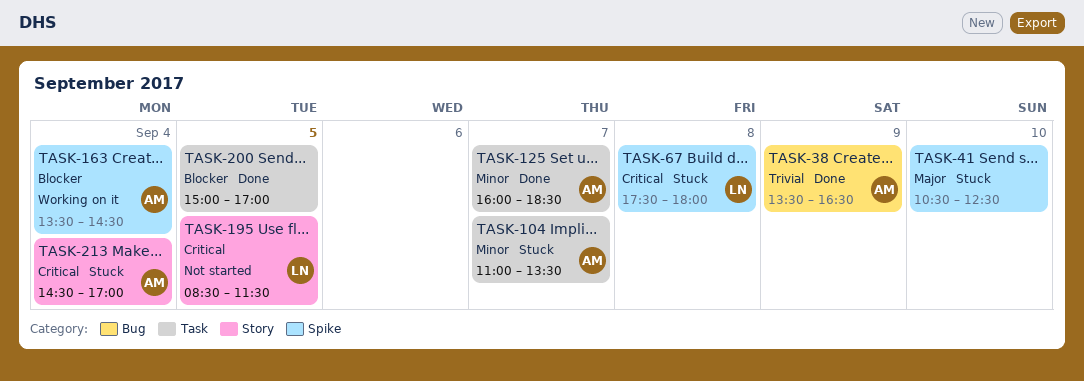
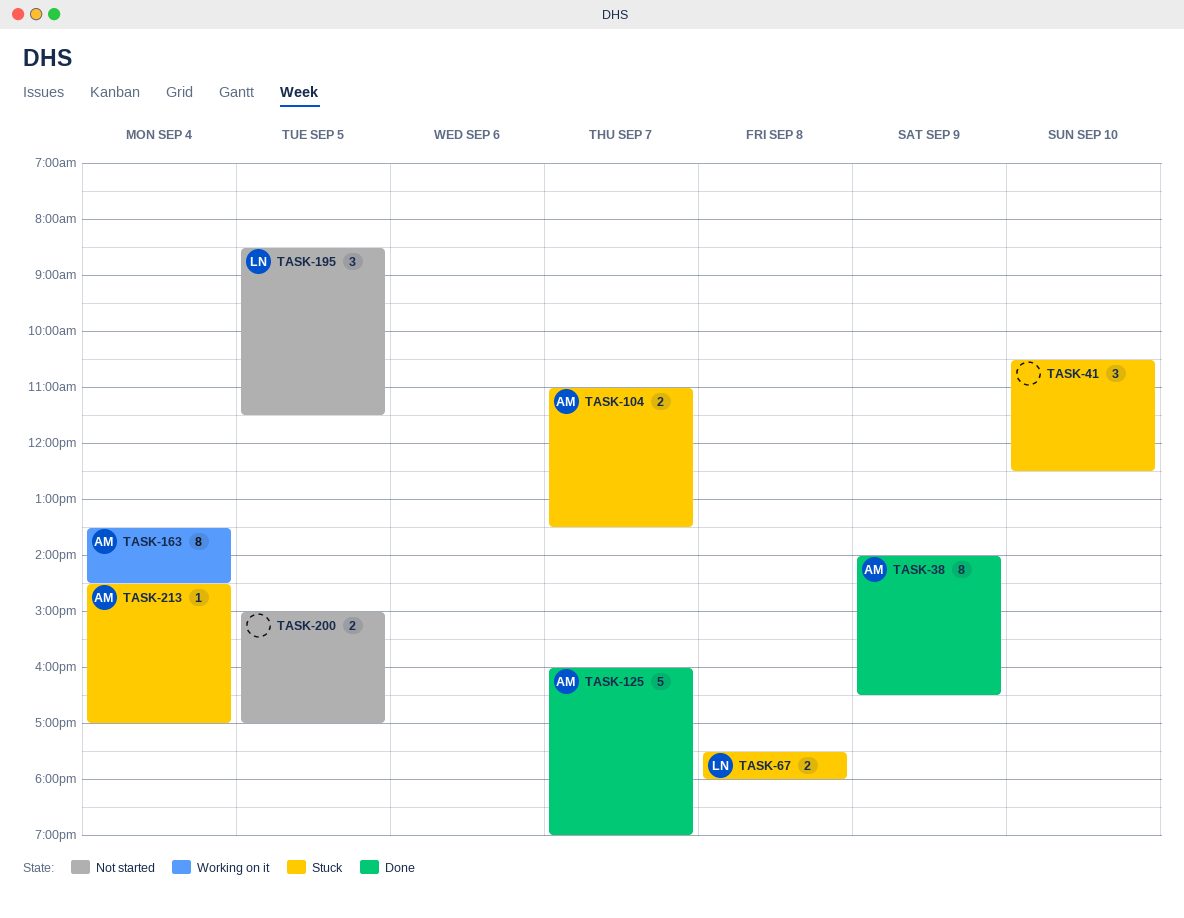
TASK-38, begins: 13:30 -> 14:00
TASK-125, ends: 18:30 -> 19:00
TASK-200, status: Done -> Not started

